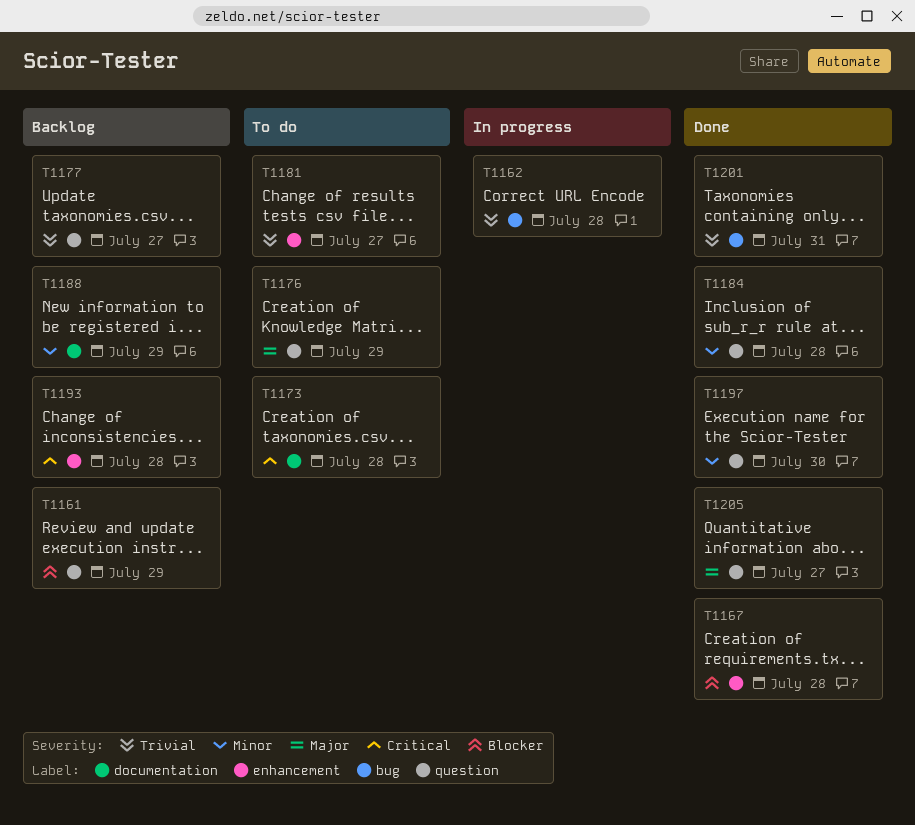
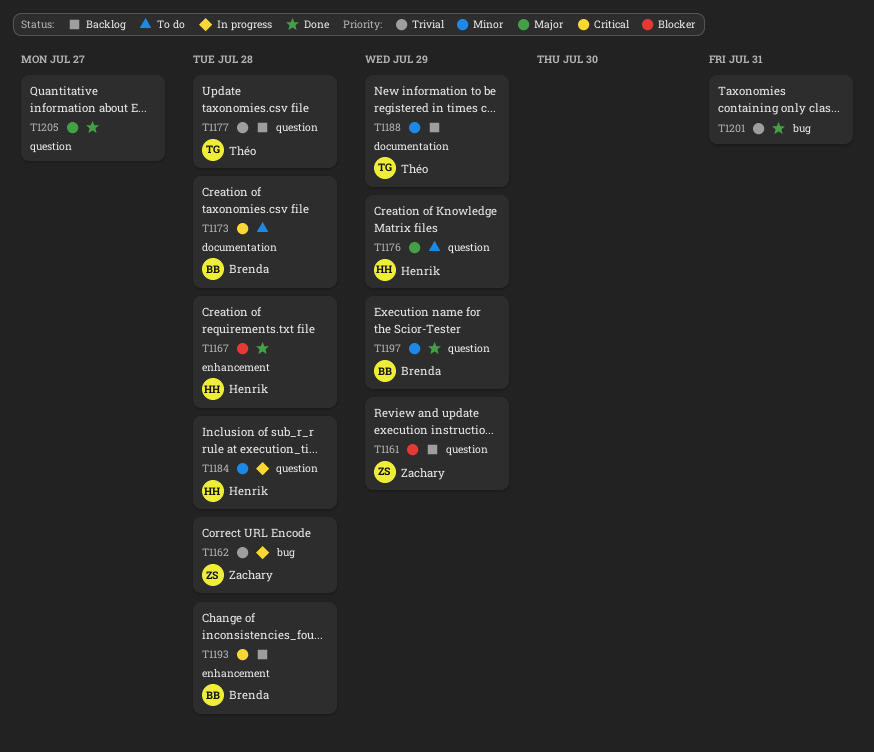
T1177, due: Jul 27 -> Jul 28
T1181: present -> none
T1184, status: Done -> In progress
T1197, due: Jul 30 -> Jul 29

